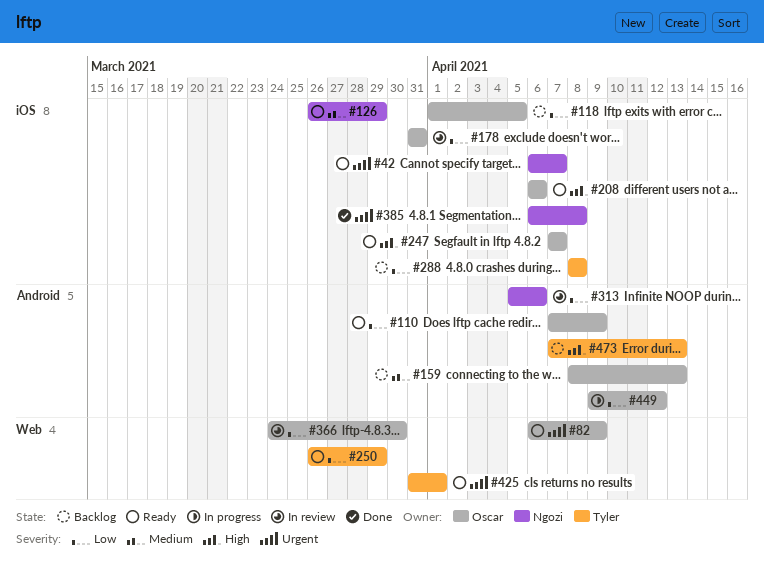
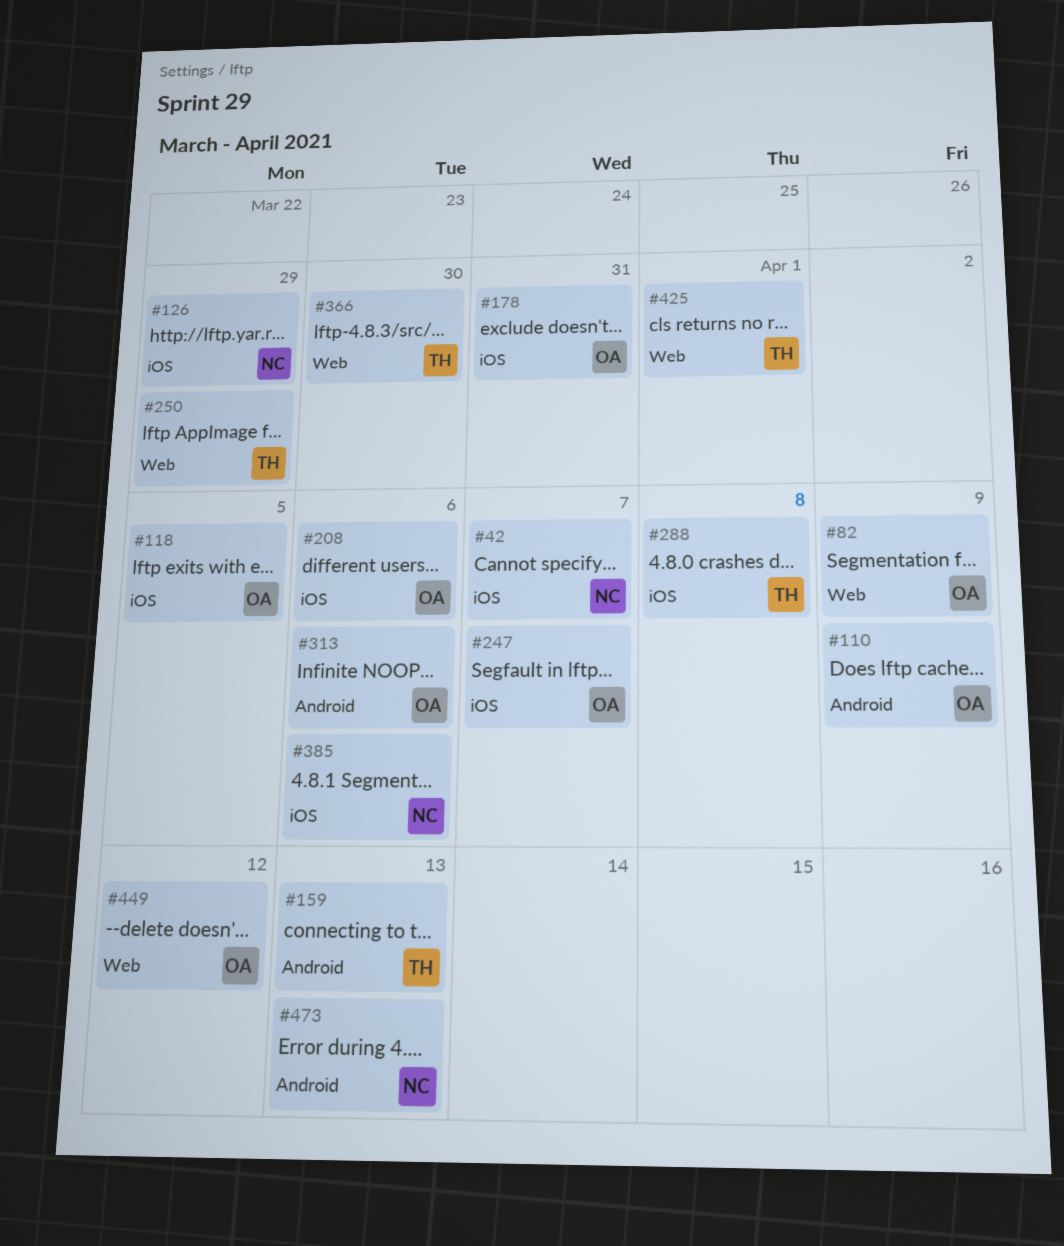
#159, owner: Oscar -> Tyler
#313, owner: Ngozi -> Oscar
#366, owner: Oscar -> Tyler
#385, due: Apr 8 -> Apr 6
#449, label: Android -> Web
#473, owner: Tyler -> Ngozi

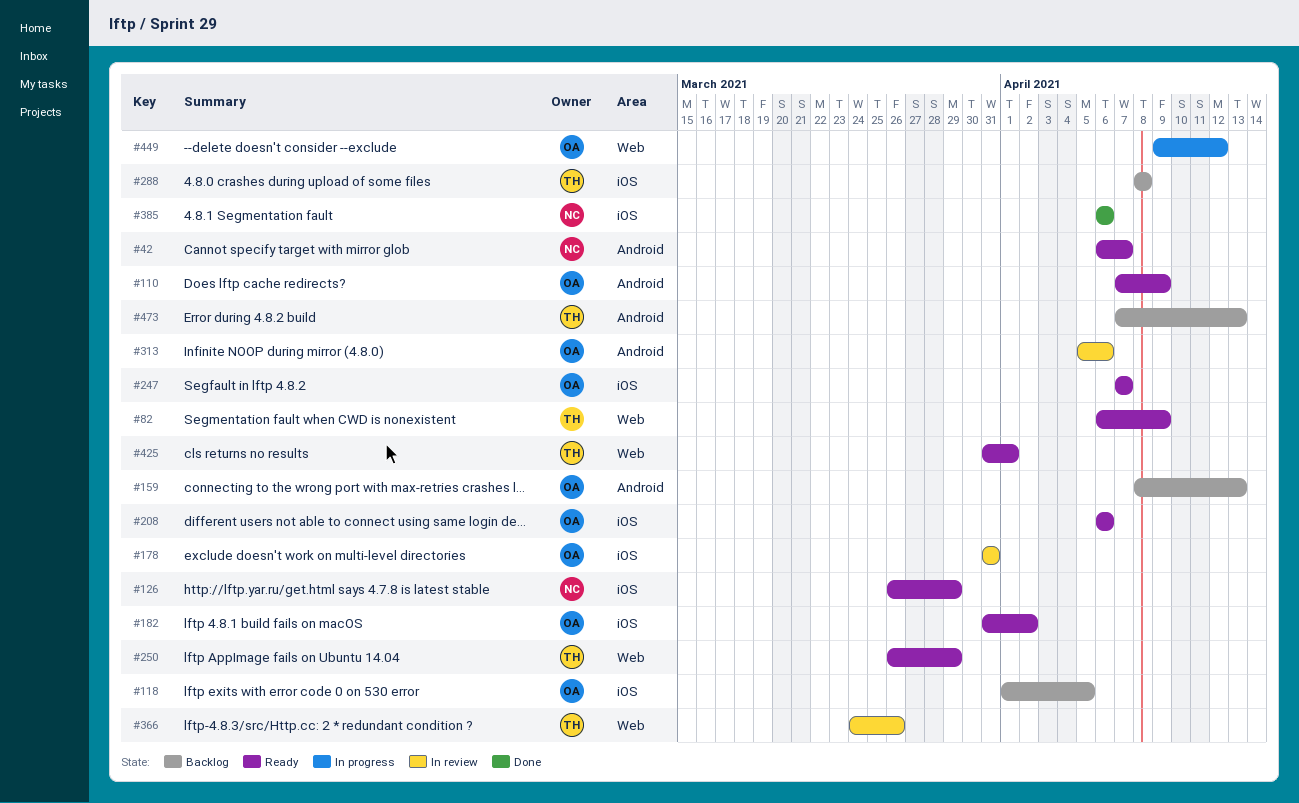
#42, label: iOS -> Android
#82, owner: OA -> TH
#159, owner: TH -> OA
#182: none -> present
#366, due: Mar 30 -> Mar 26
#473, owner: NC -> TH

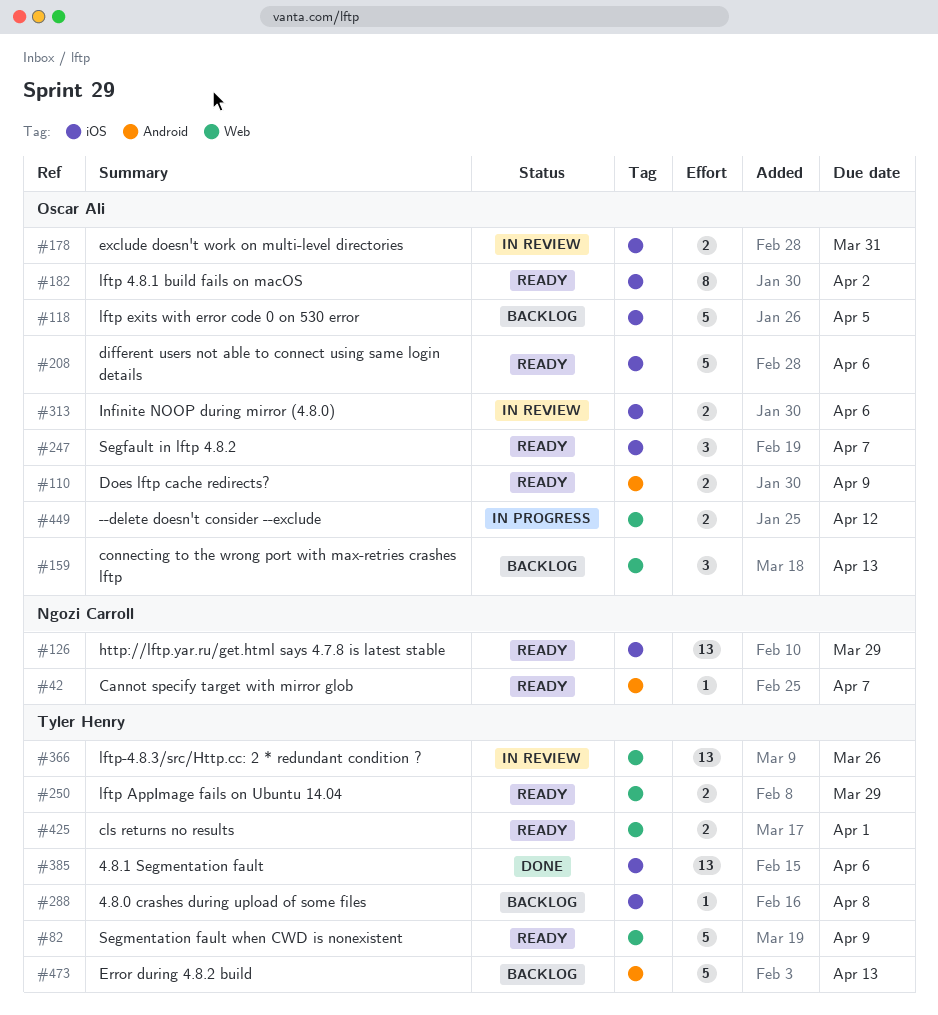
#159, label: Android -> Web
#313, label: Android -> iOS
#385, owner: Ngozi Carroll -> Tyler Henry

